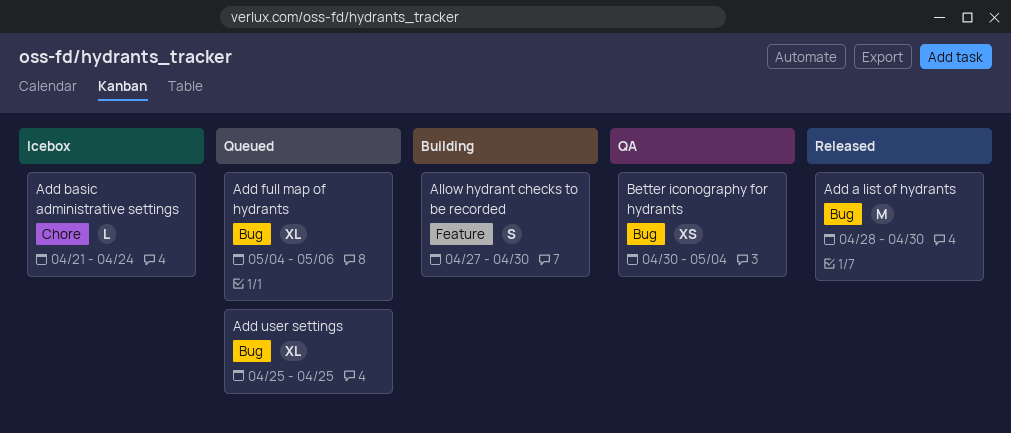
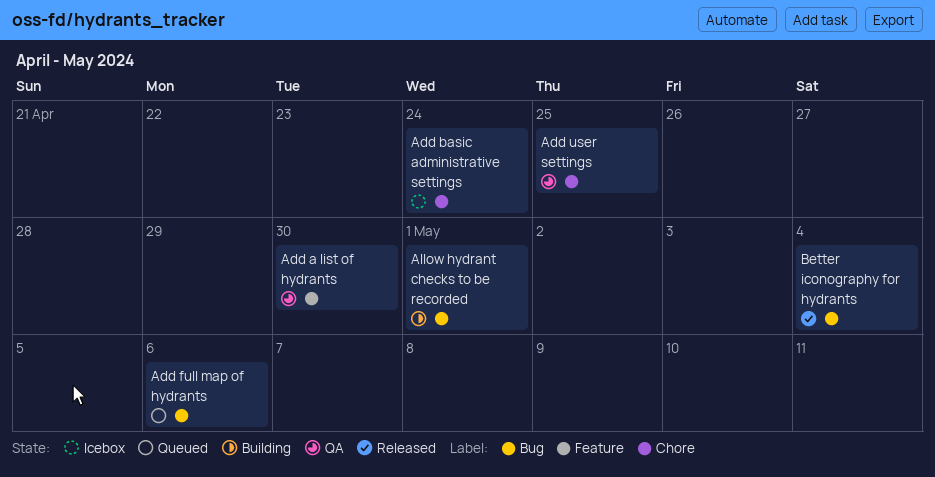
Add a list of hydrants, status: Released -> QA
Add a list of hydrants, label: Bug -> Feature
Add user settings, status: Queued -> QA
Add user settings, label: Bug -> Chore
Allow hydrant checks to be recorded, label: Feature -> Bug
Allow hydrant checks to be recorded, due: Apr 30 -> May 1
Better iconography for hydrants, status: QA -> Released

